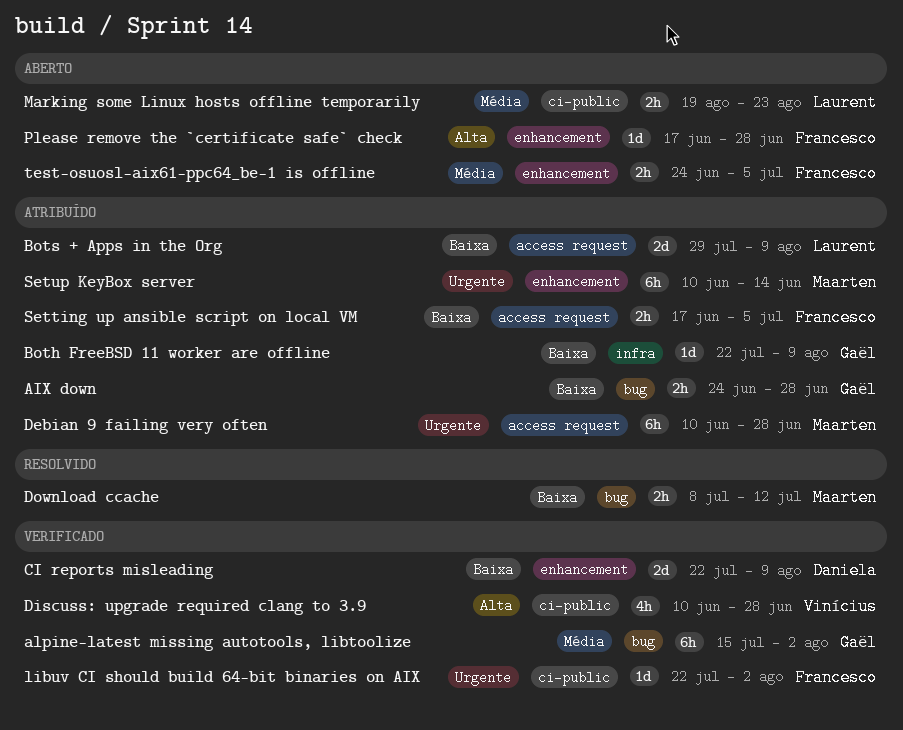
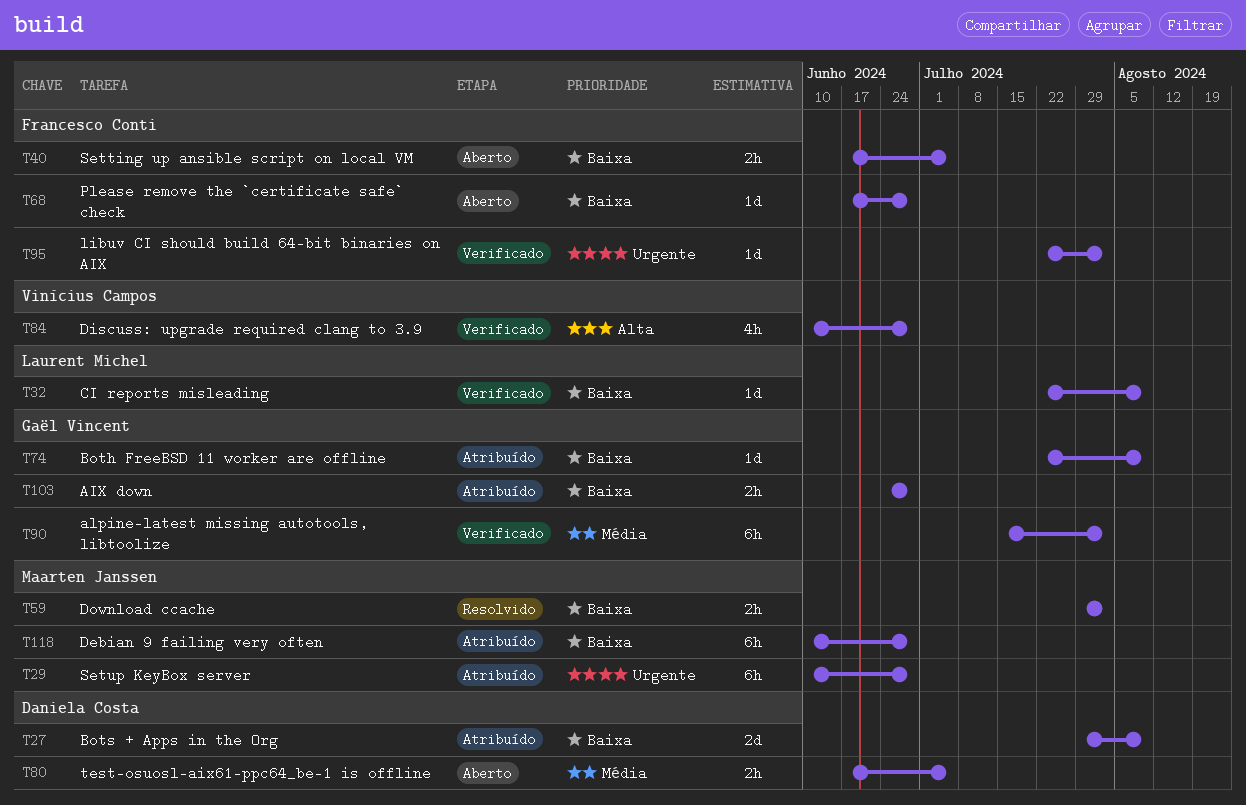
Bots + Apps in the Org, owner: Laurent Michel -> Daniela Costa
CI reports misleading, owner: Daniela Costa -> Laurent Michel
CI reports misleading, estimate: 2d -> 1d
Debian 9 failing very often, priority: Urgente -> Baixa
Download ccache, start: Jul 8 -> Jul 29
Download ccache, due: Jul 12 -> Aug 2
Marking some Linux hosts offline temporarily: present -> none
Please remove the `certificate safe` check, priority: Alta -> Baixa
Setting up ansible script on local VM, status: Atribuído -> Aberto
Setup KeyBox server, due: Jun 14 -> Jun 28
test-osuosl-aix61-ppc64_be-1 is offline, owner: Francesco Conti -> Daniela Costa
test-osuosl-aix61-ppc64_be-1 is offline, start: Jun 24 -> Jun 17

